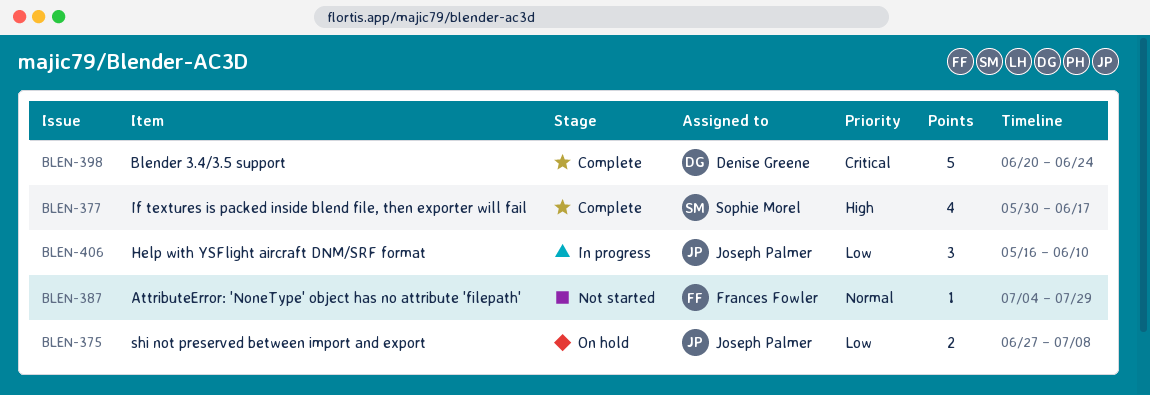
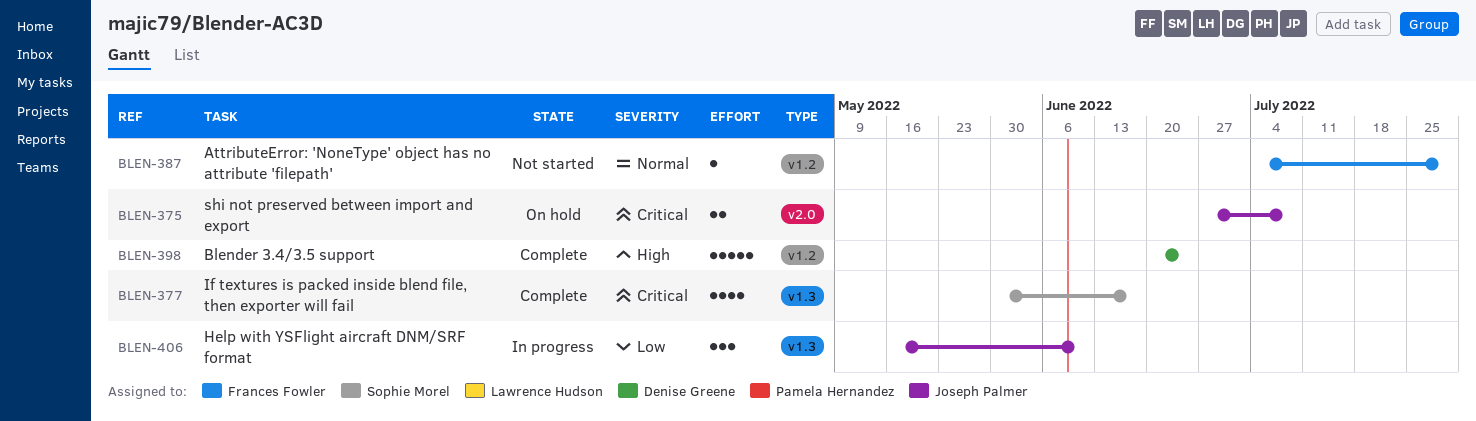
BLEN-375, priority: Low -> Critical
BLEN-377, priority: High -> Critical
BLEN-398, priority: Critical -> High

